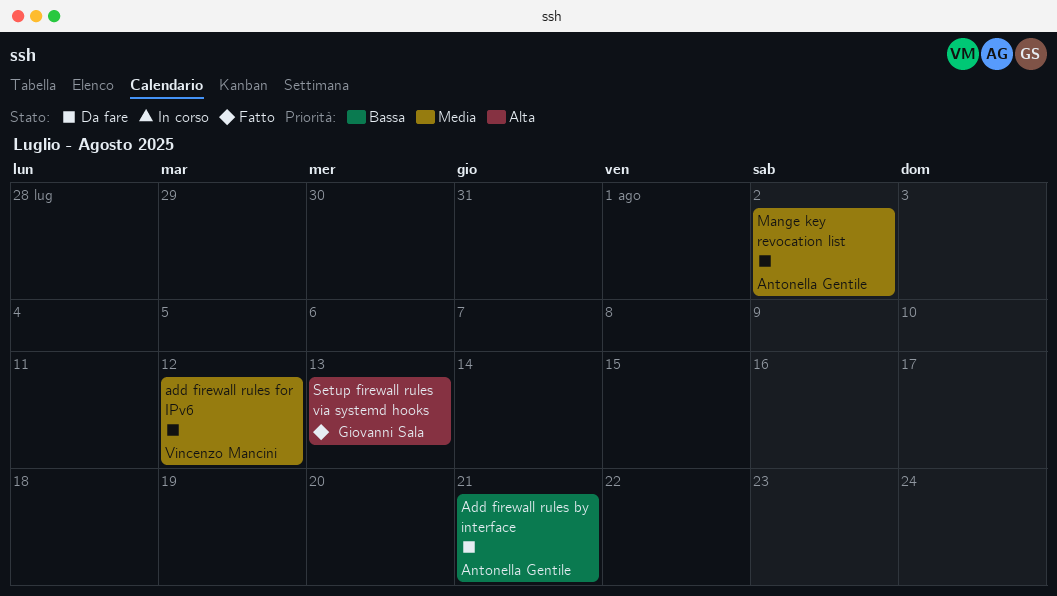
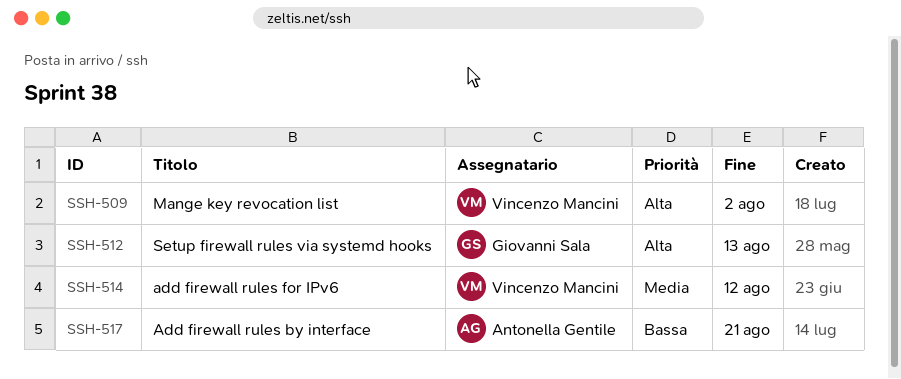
Mange key revocation list, owner: Antonella Gentile -> Vincenzo Mancini
Mange key revocation list, priority: Media -> Alta

